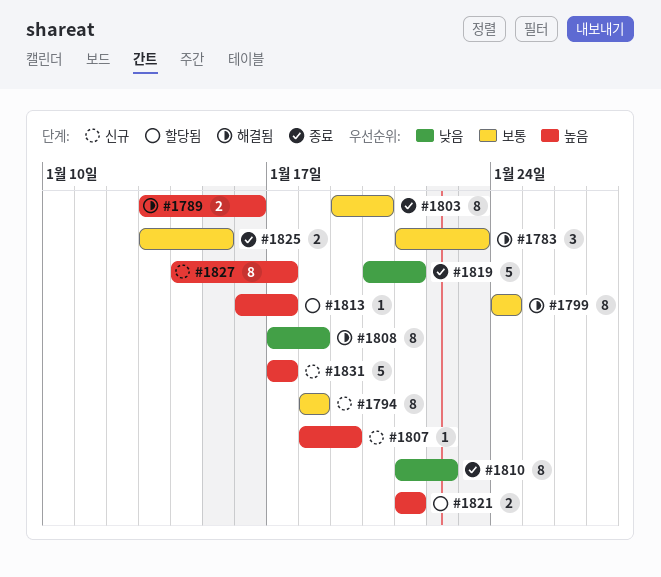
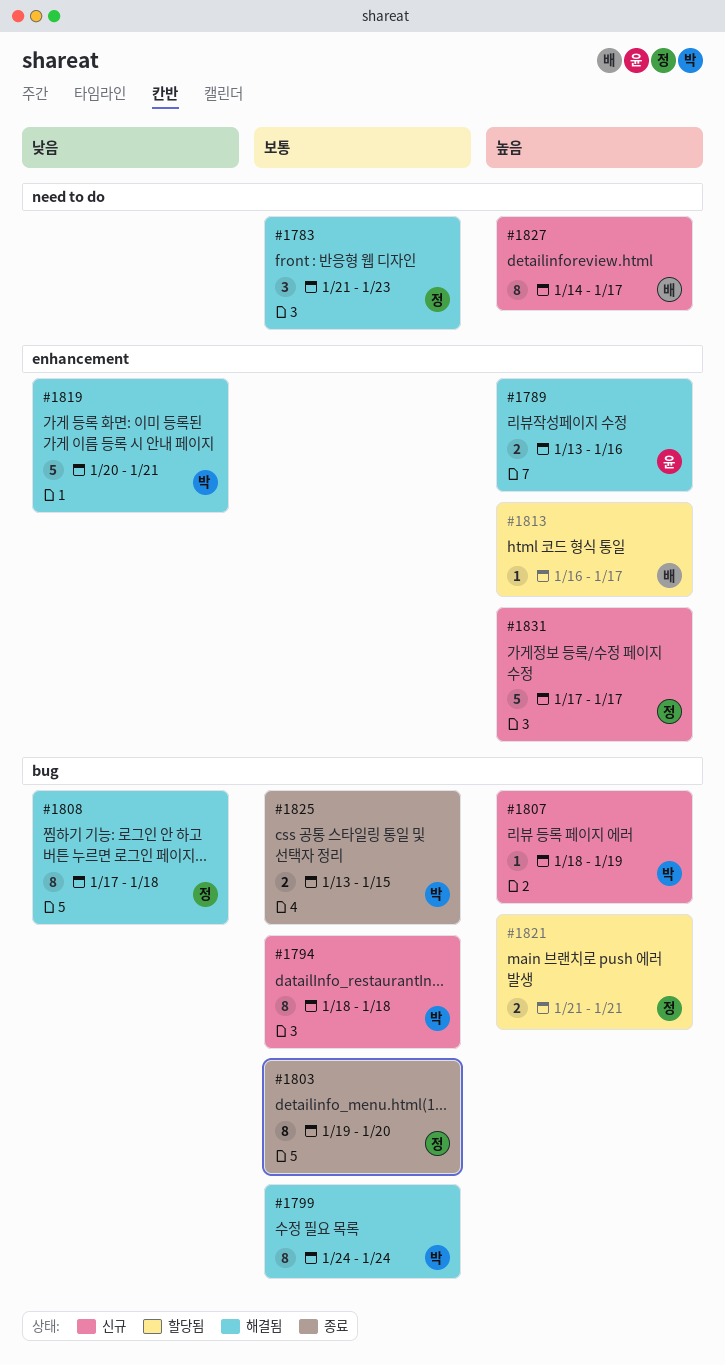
#1810: present -> none
#1819, status: 종료 -> 해결됨

